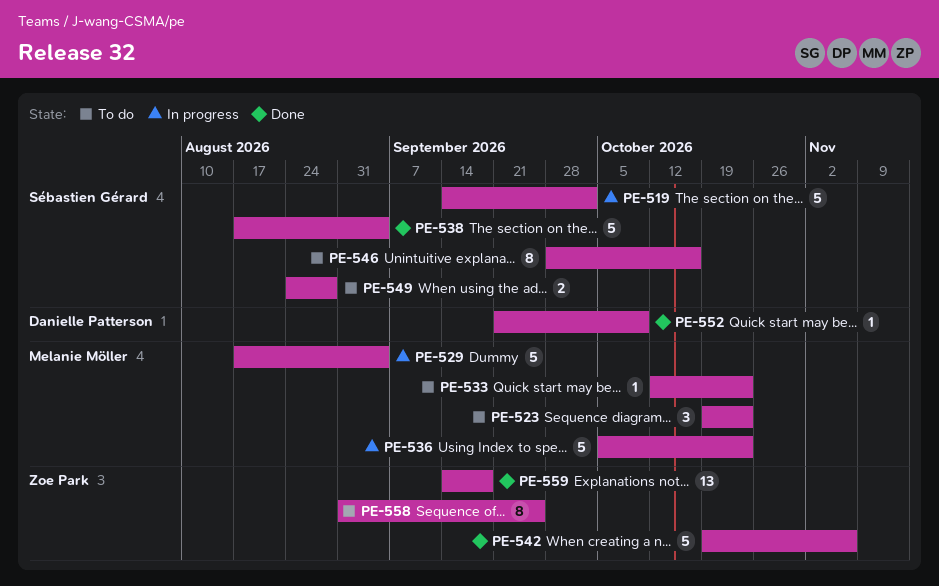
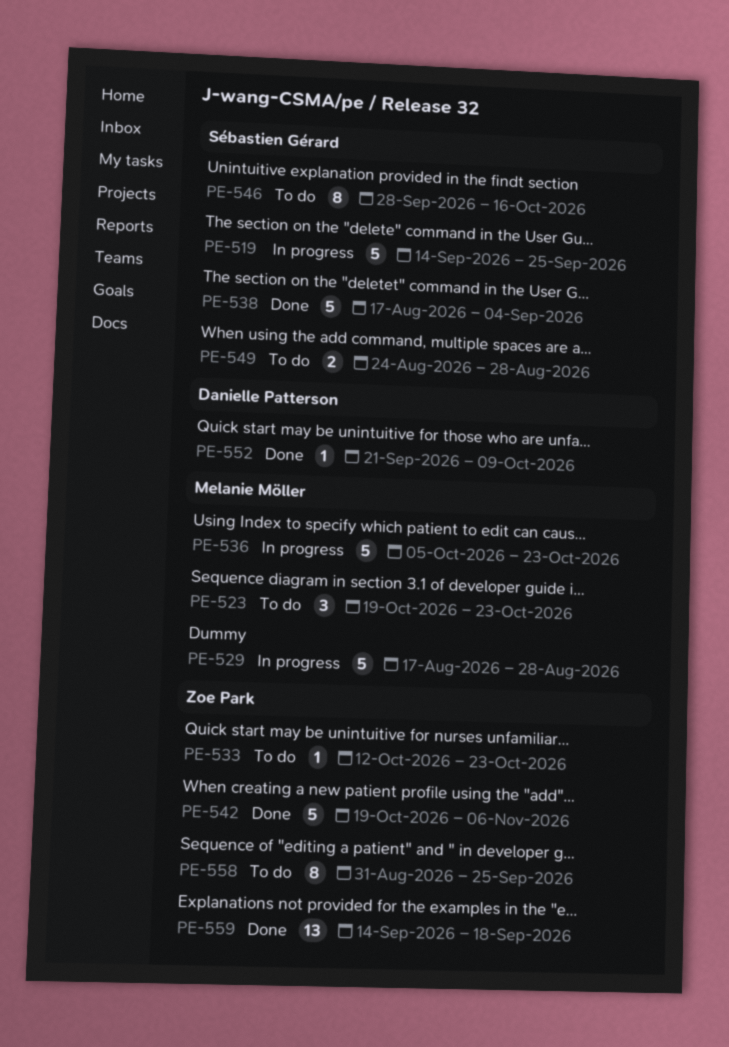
PE-519, due: Oct 2 -> Sep 25
PE-529, due: Sep 4 -> Aug 28
PE-533, owner: Melanie Möller -> Zoe Park

